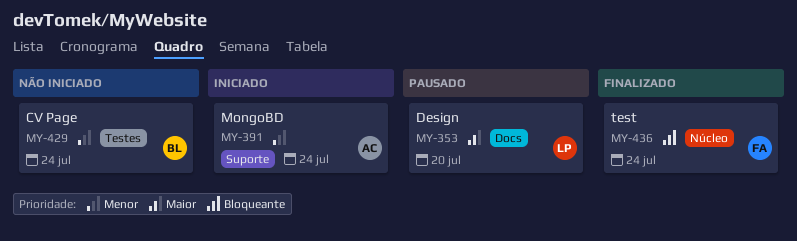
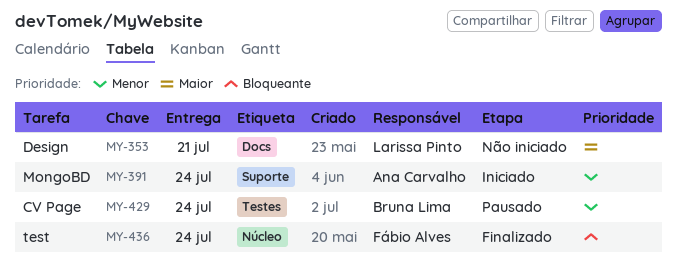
MY-353, status: Pausado -> Não iniciado
MY-353, due: Jul 20 -> Jul 21
MY-429, status: Não iniciado -> Pausado

